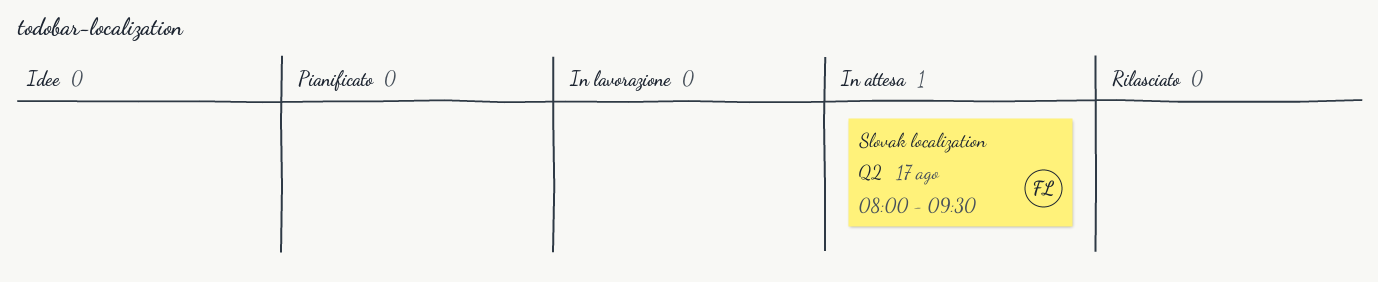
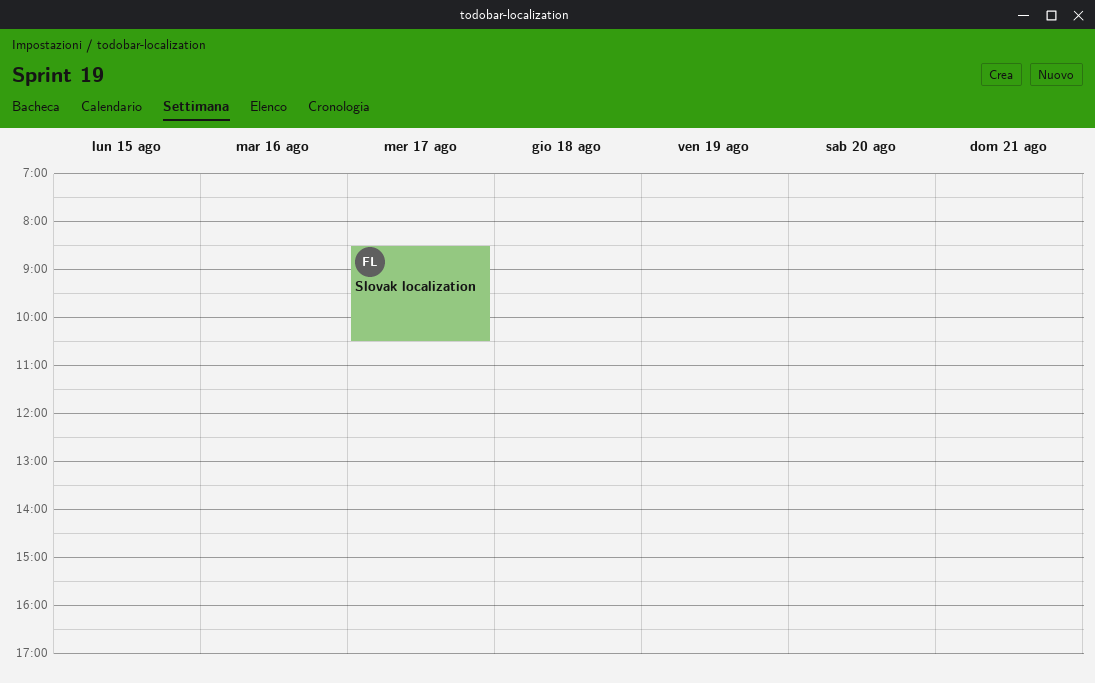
Slovak localization, begins: 08:00 -> 08:30
Slovak localization, ends: 09:30 -> 10:30

